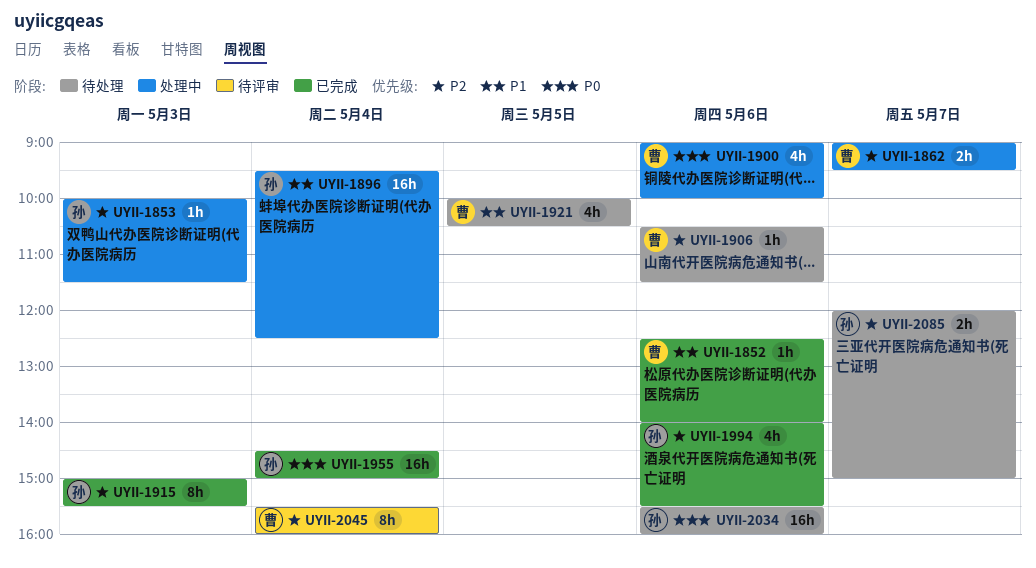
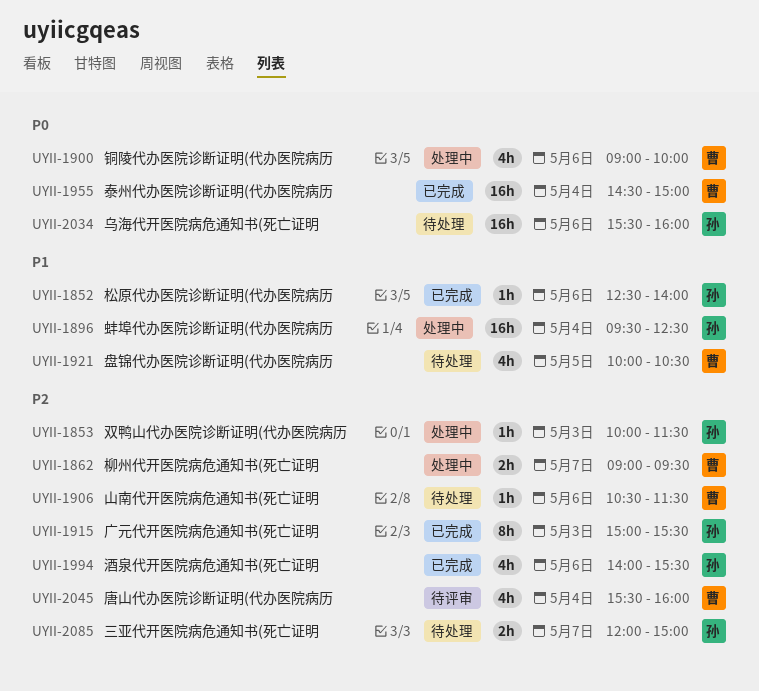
UYII-1852, owner: 曹 -> 孙
UYII-1955, owner: 孙 -> 曹
UYII-2045, estimate: 8h -> 4h

